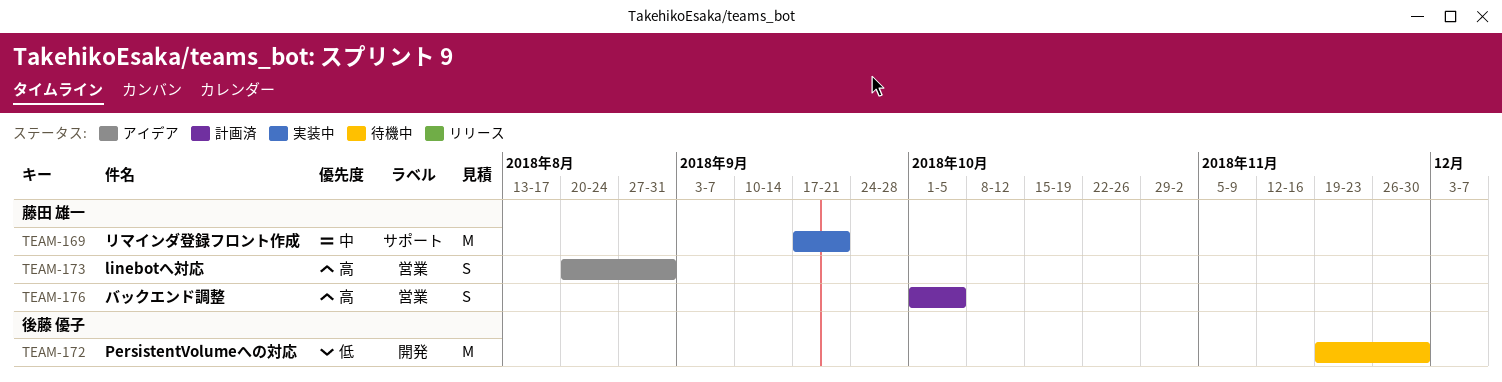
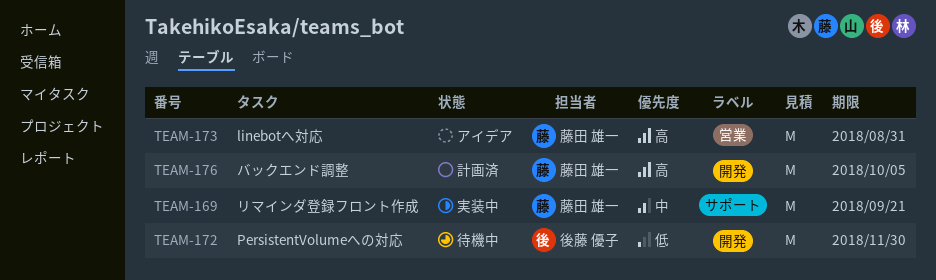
TEAM-173, estimate: S -> M
TEAM-176, label: 営業 -> 開発
TEAM-176, estimate: S -> M

